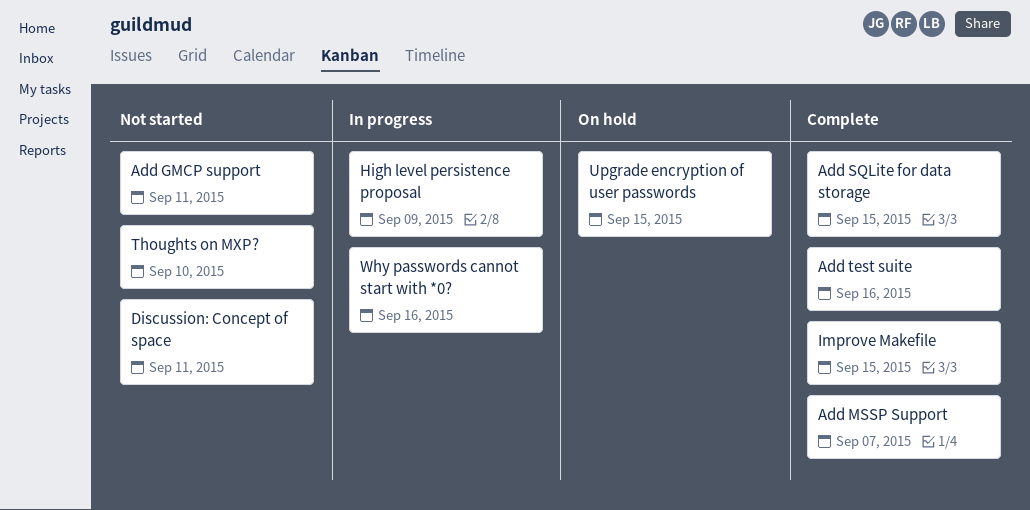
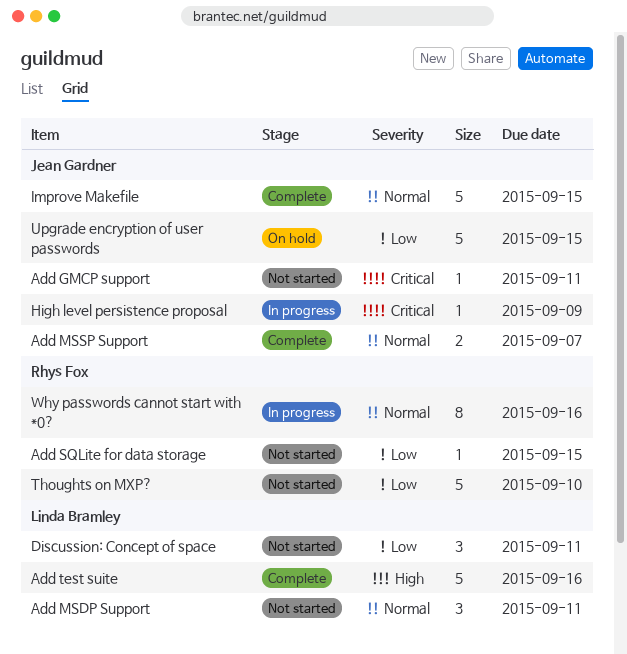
Add MSDP Support: none -> present
Add SQLite for data storage, status: Complete -> Not started

